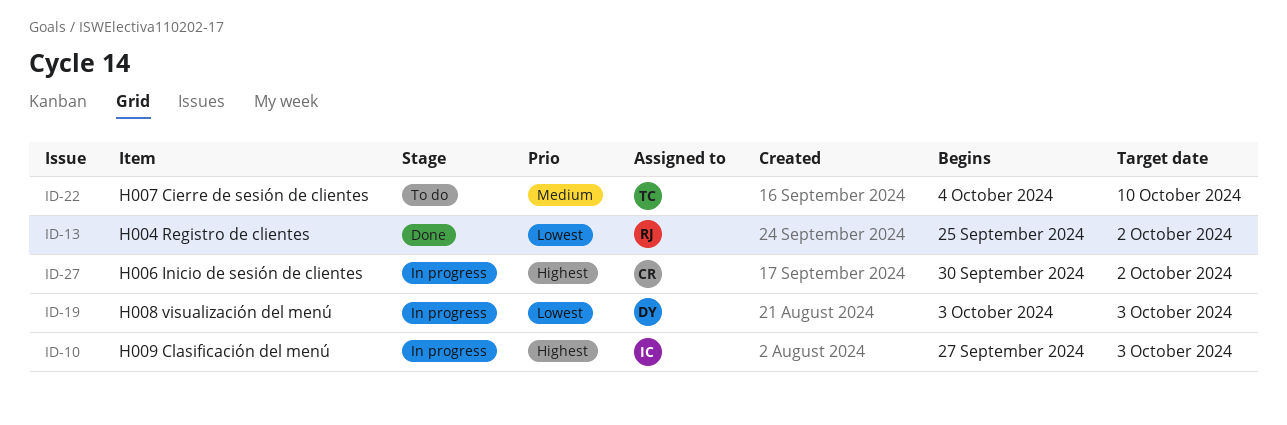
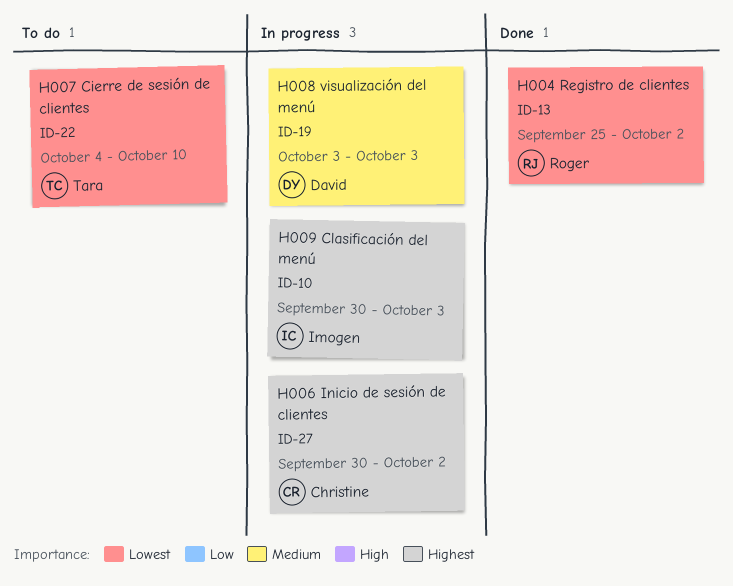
ID-10, start: Sep 27 -> Sep 30
ID-19, priority: Lowest -> Medium
ID-22, priority: Medium -> Lowest

